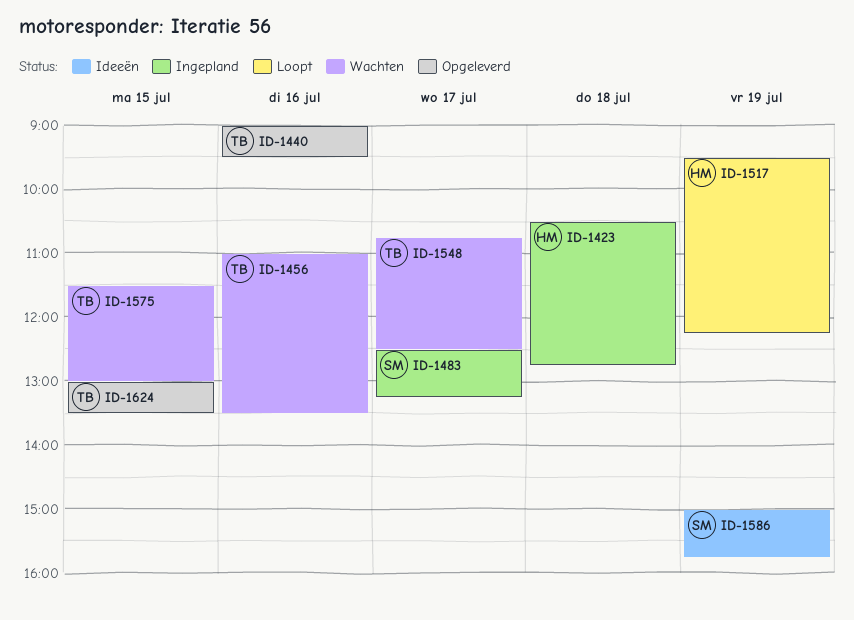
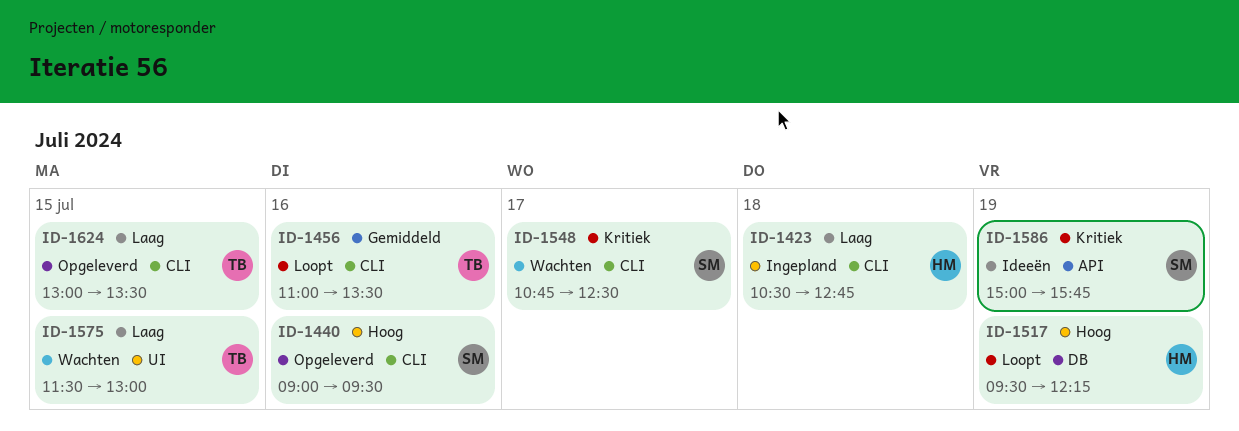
ID-1440, owner: TB -> SM
ID-1456, status: Wachten -> Loopt
ID-1483: present -> none
ID-1548, owner: TB -> SM

